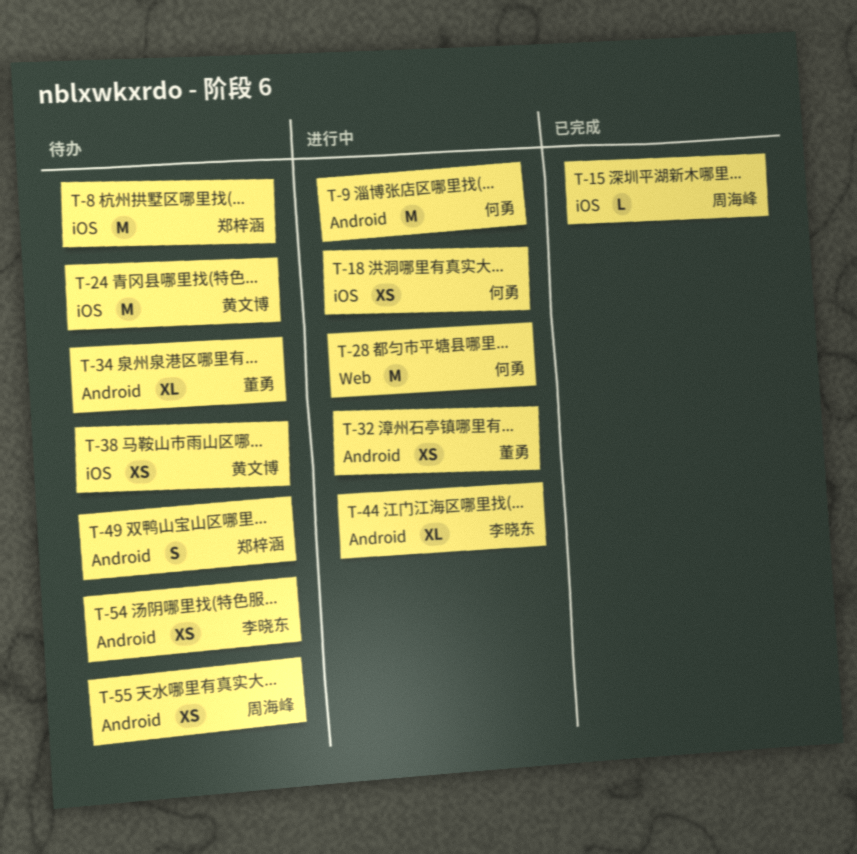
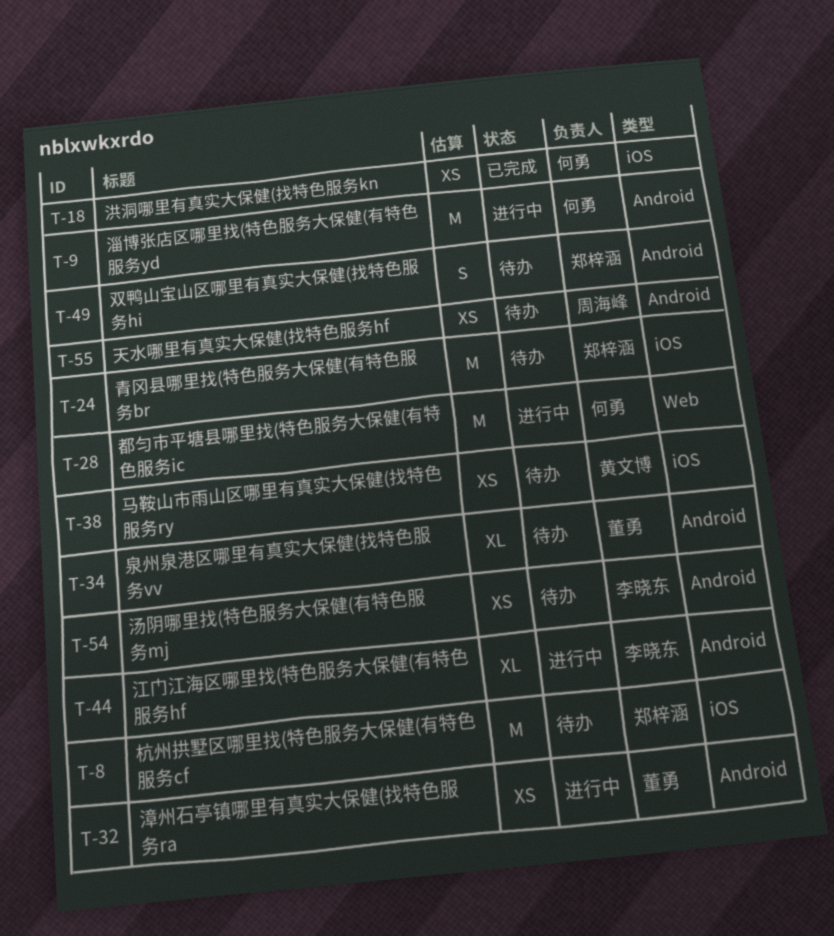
T-15: present -> none
T-18, status: 进行中 -> 已完成
T-24, owner: 黄文博 -> 郑梓涵

